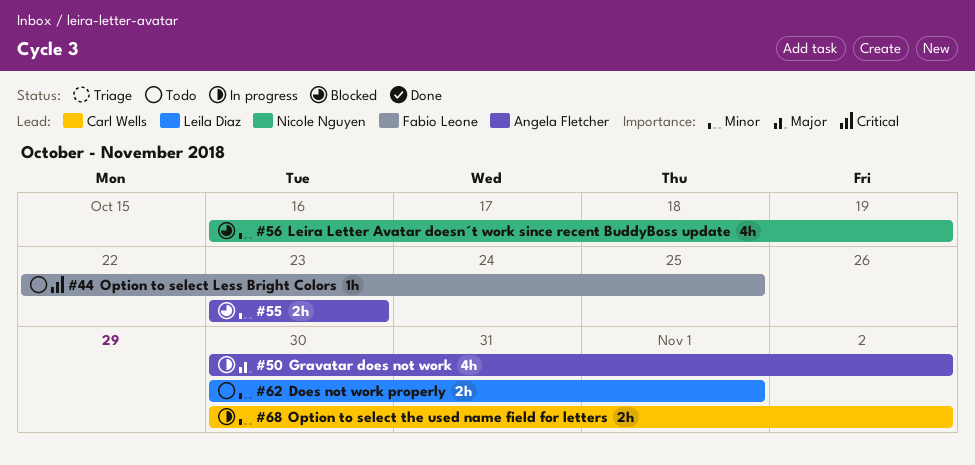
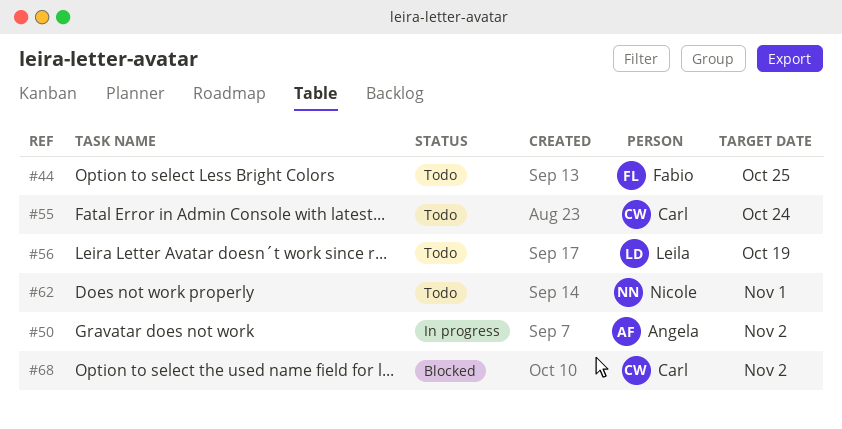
#55, status: Blocked -> Todo
#55, owner: Angela Fletcher -> Carl Wells
#55, due: Oct 23 -> Oct 24
#56, status: Blocked -> Todo
#56, owner: Nicole Nguyen -> Leila Diaz
#62, owner: Leila Diaz -> Nicole Nguyen
#68, status: In progress -> Blocked

